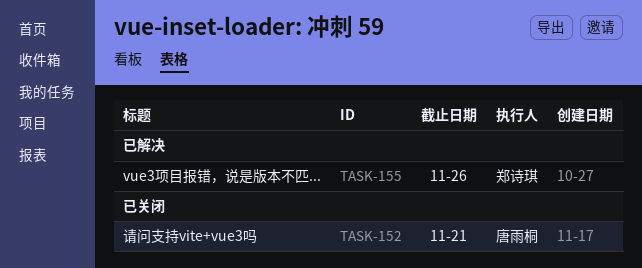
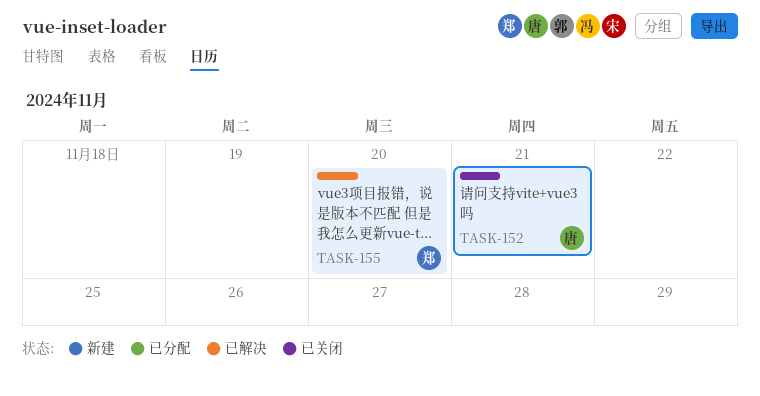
TASK-155, due: Nov 26 -> Nov 20

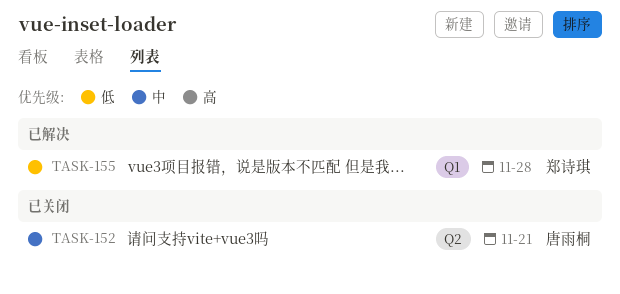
TASK-155, due: Nov 20 -> Nov 28

